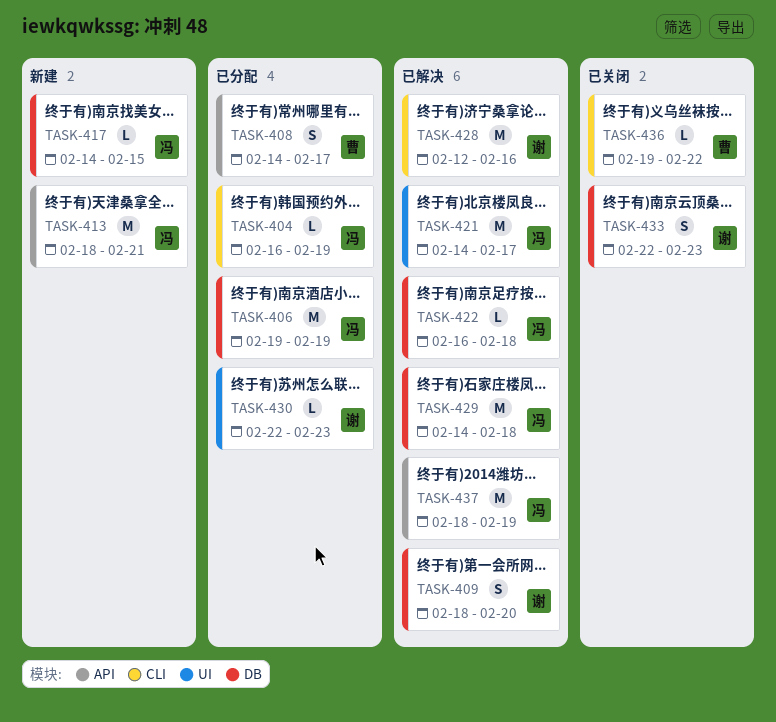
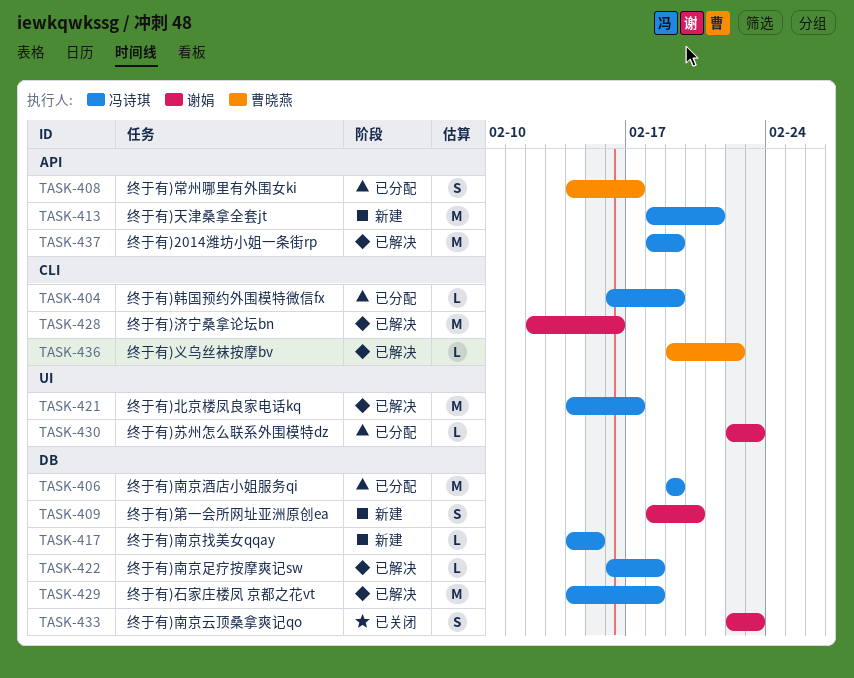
TASK-409, status: 已解决 -> 新建
TASK-436, status: 已关闭 -> 已解决

